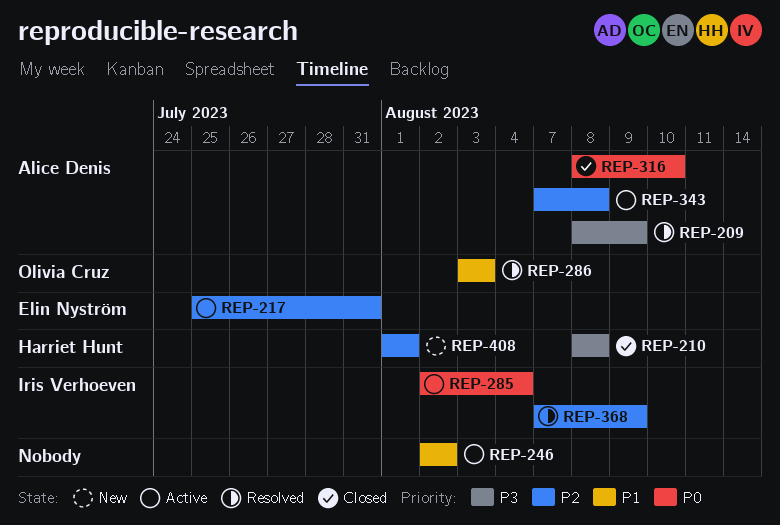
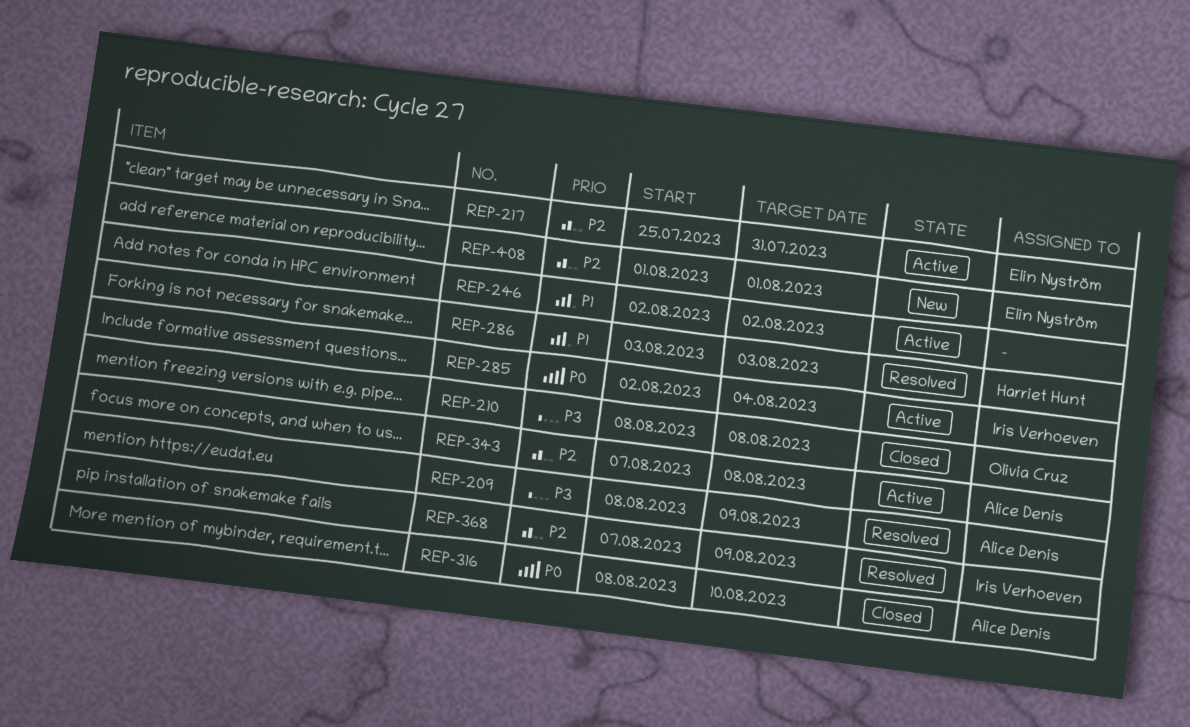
REP-210, owner: Harriet Hunt -> Olivia Cruz
REP-286, owner: Olivia Cruz -> Harriet Hunt
REP-408, owner: Harriet Hunt -> Elin Nyström

